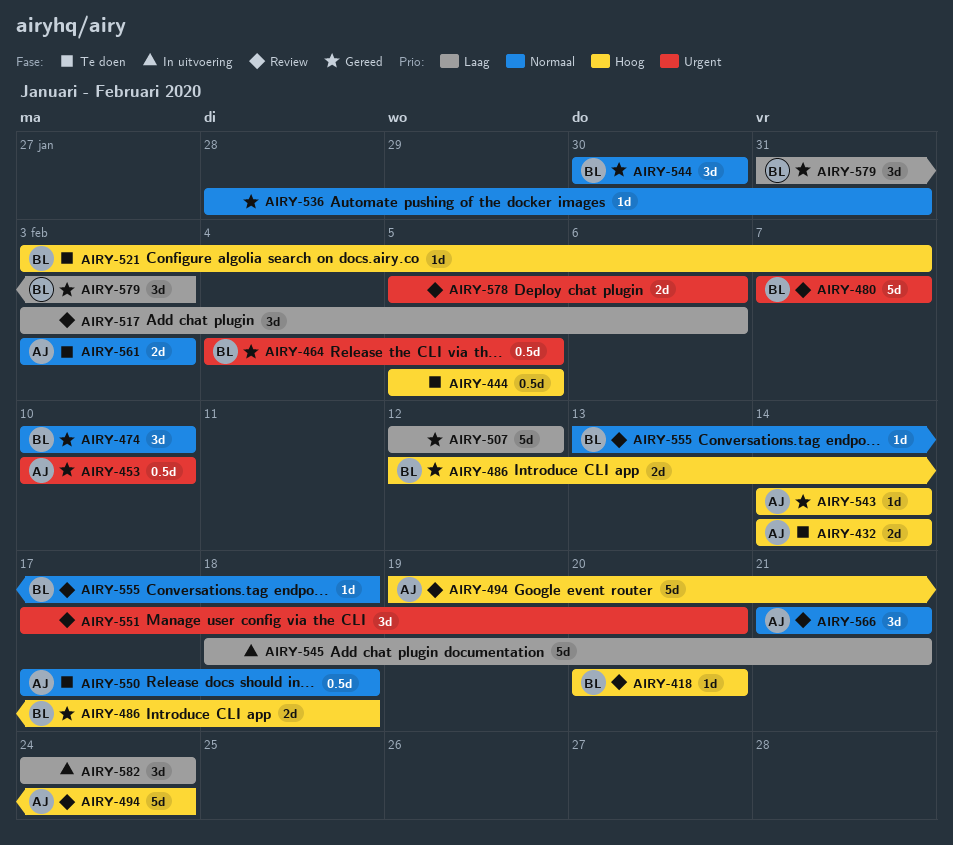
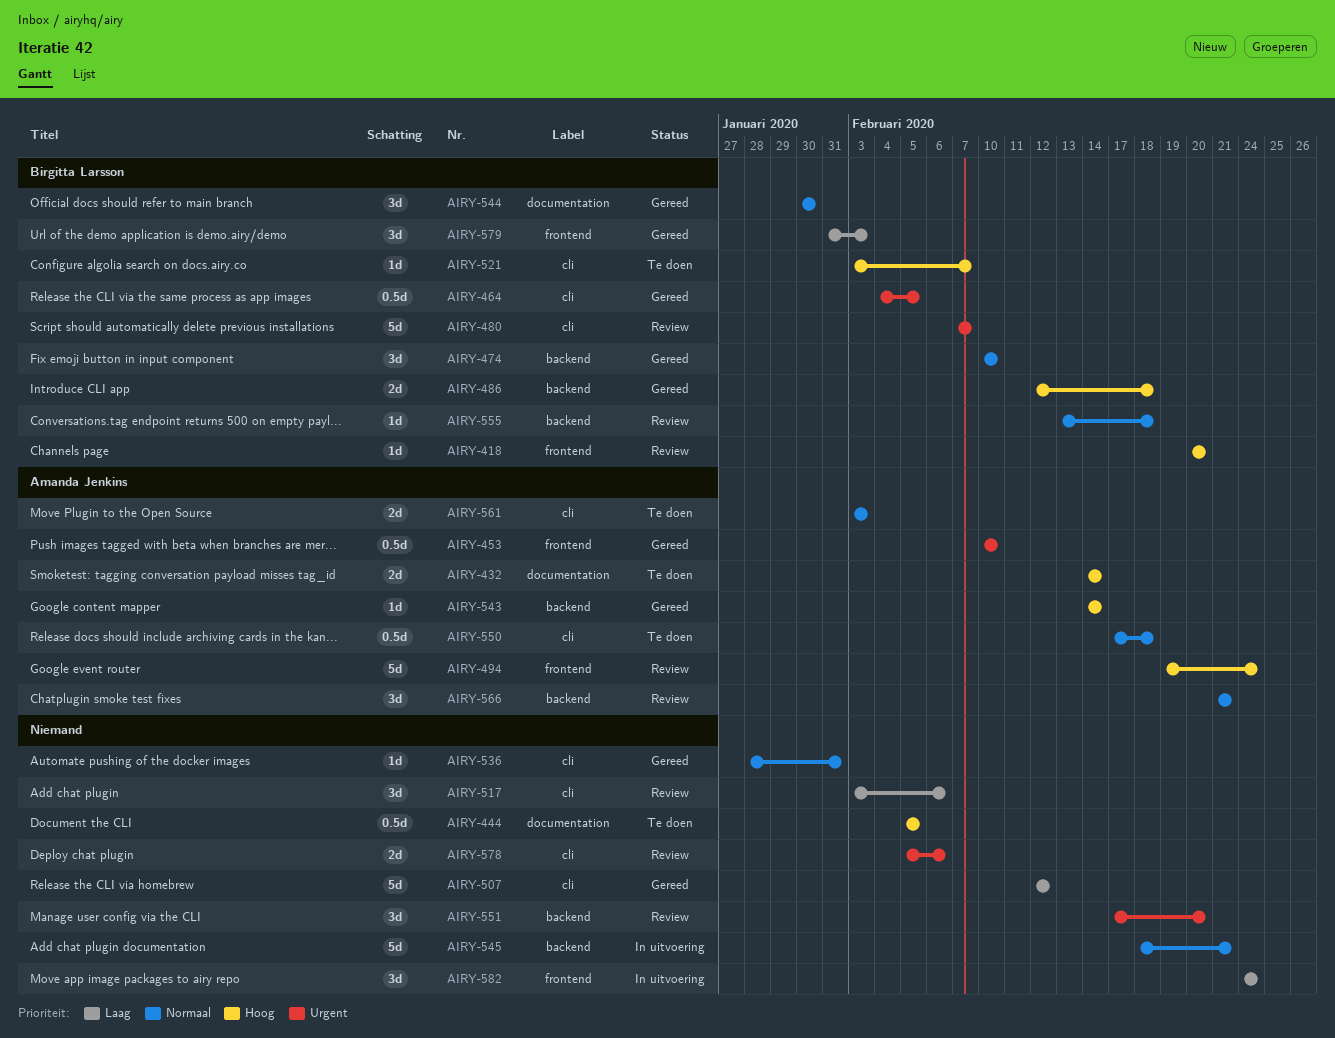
AIRY-545, priority: Laag -> Normaal

